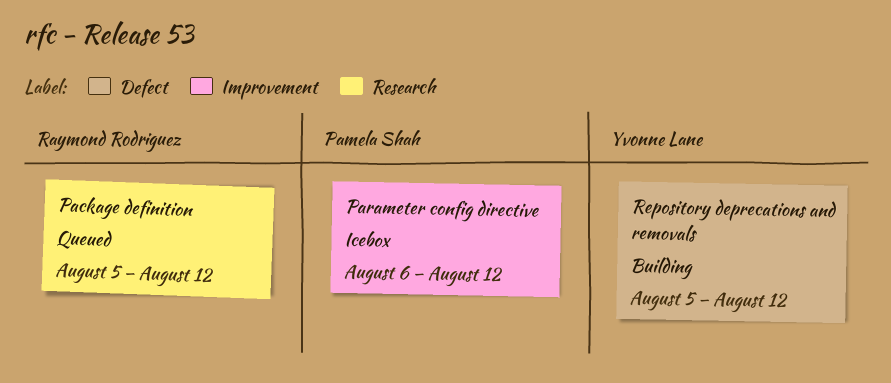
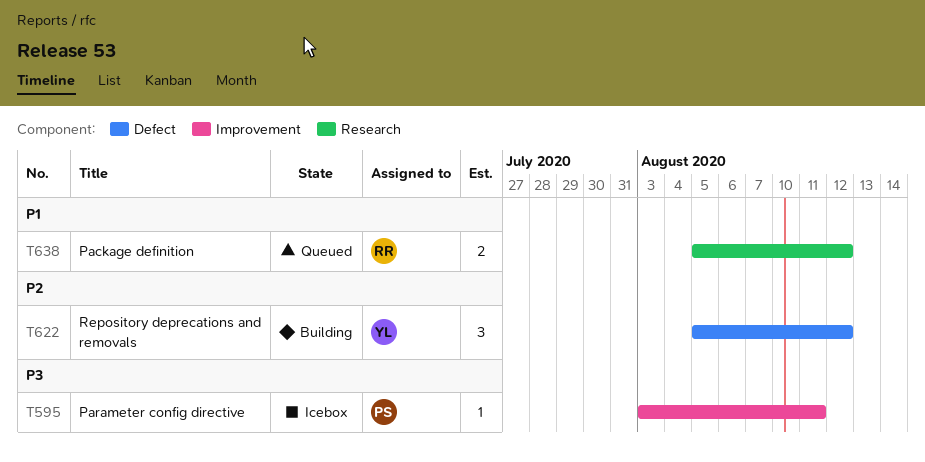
Parameter config directive, start: Aug 6 -> Aug 3
Parameter config directive, due: Aug 12 -> Aug 11

